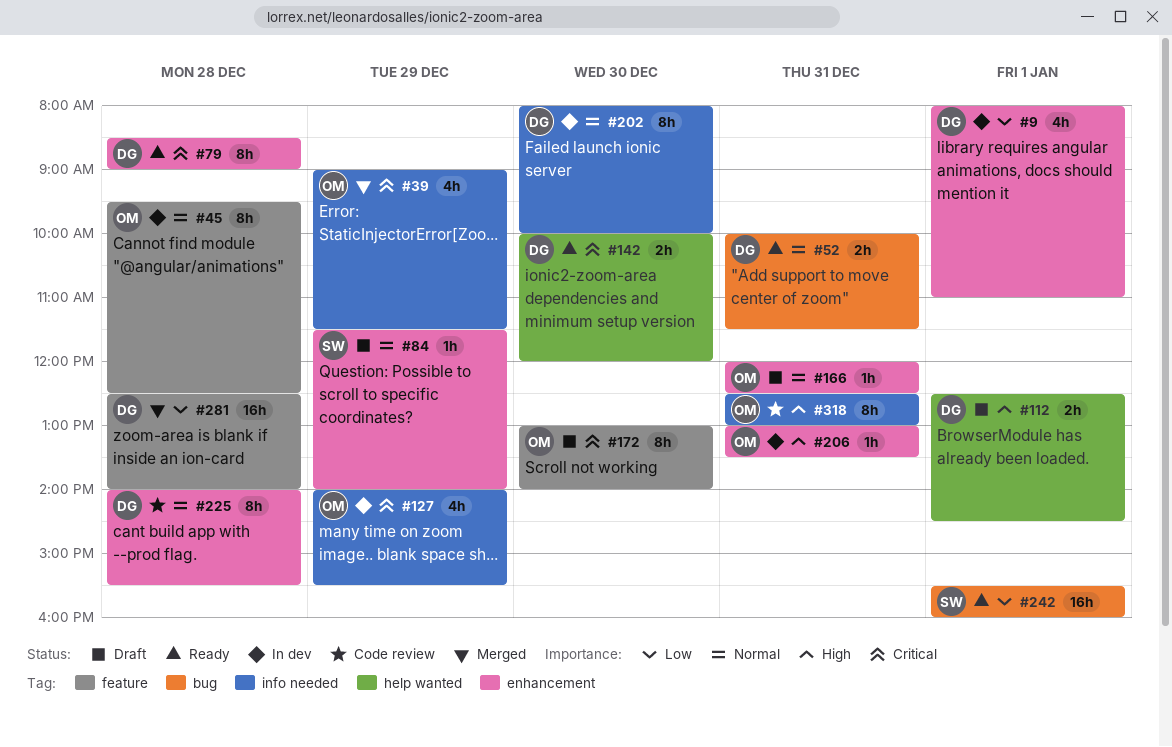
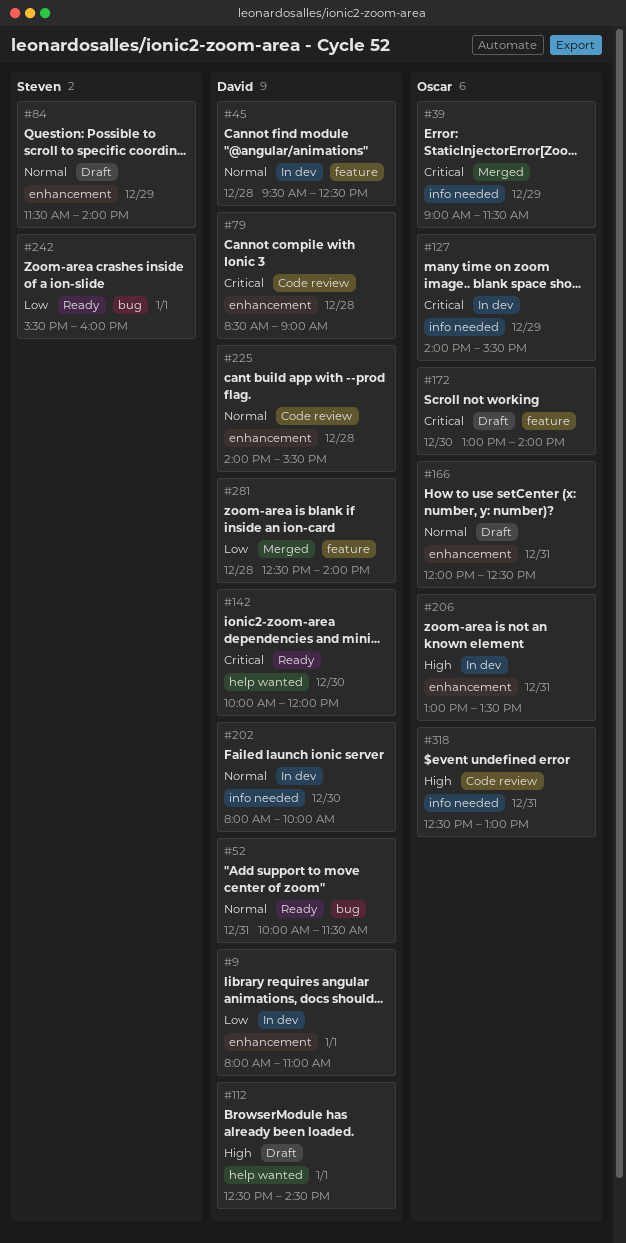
#45, owner: Oscar -> David
#79, status: Ready -> Code review

